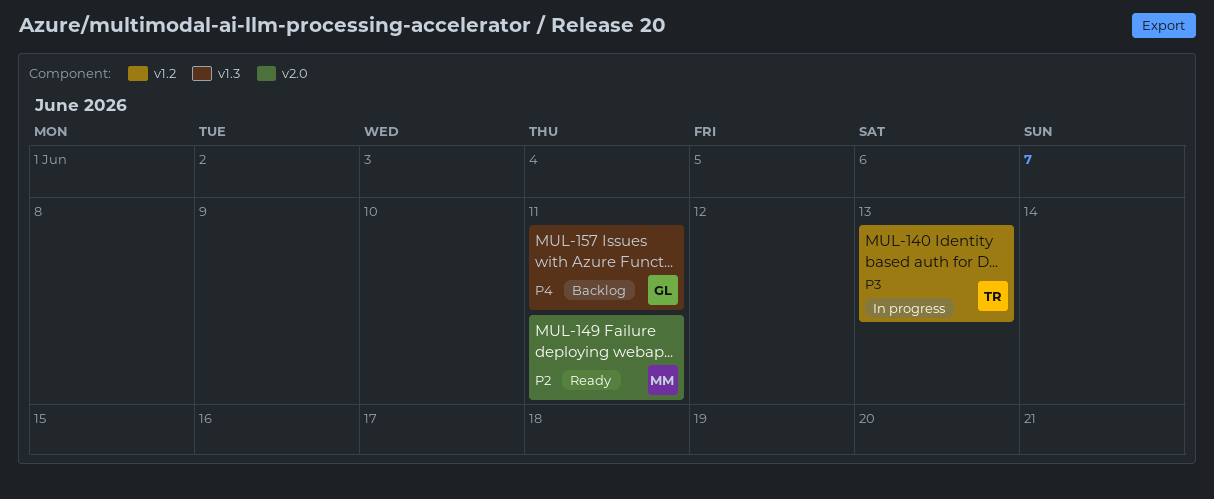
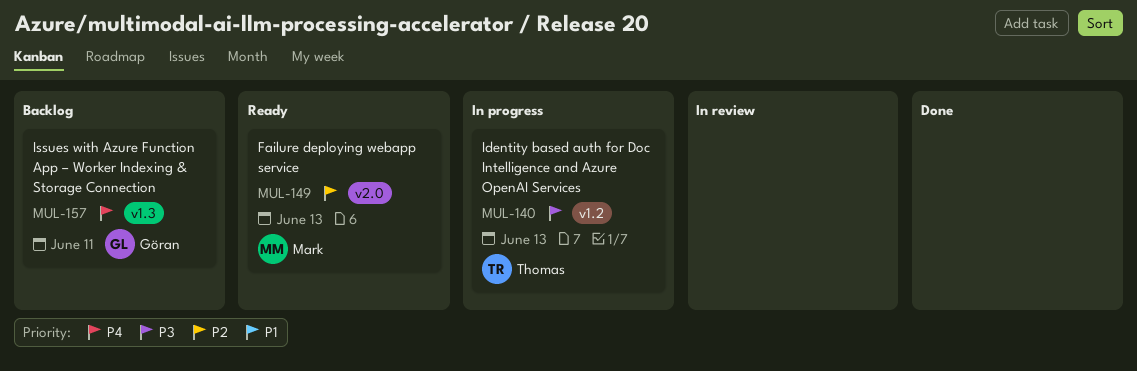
MUL-149, due: Jun 11 -> Jun 13

